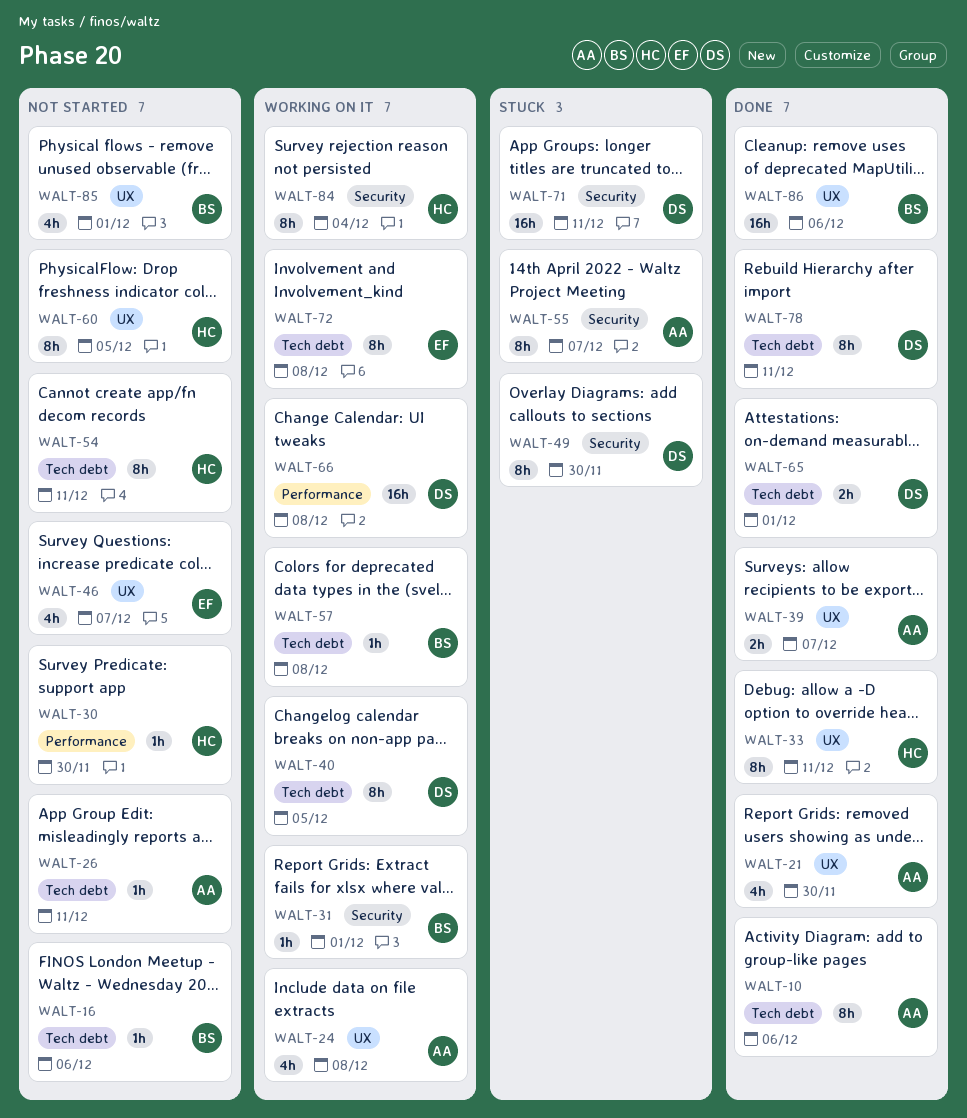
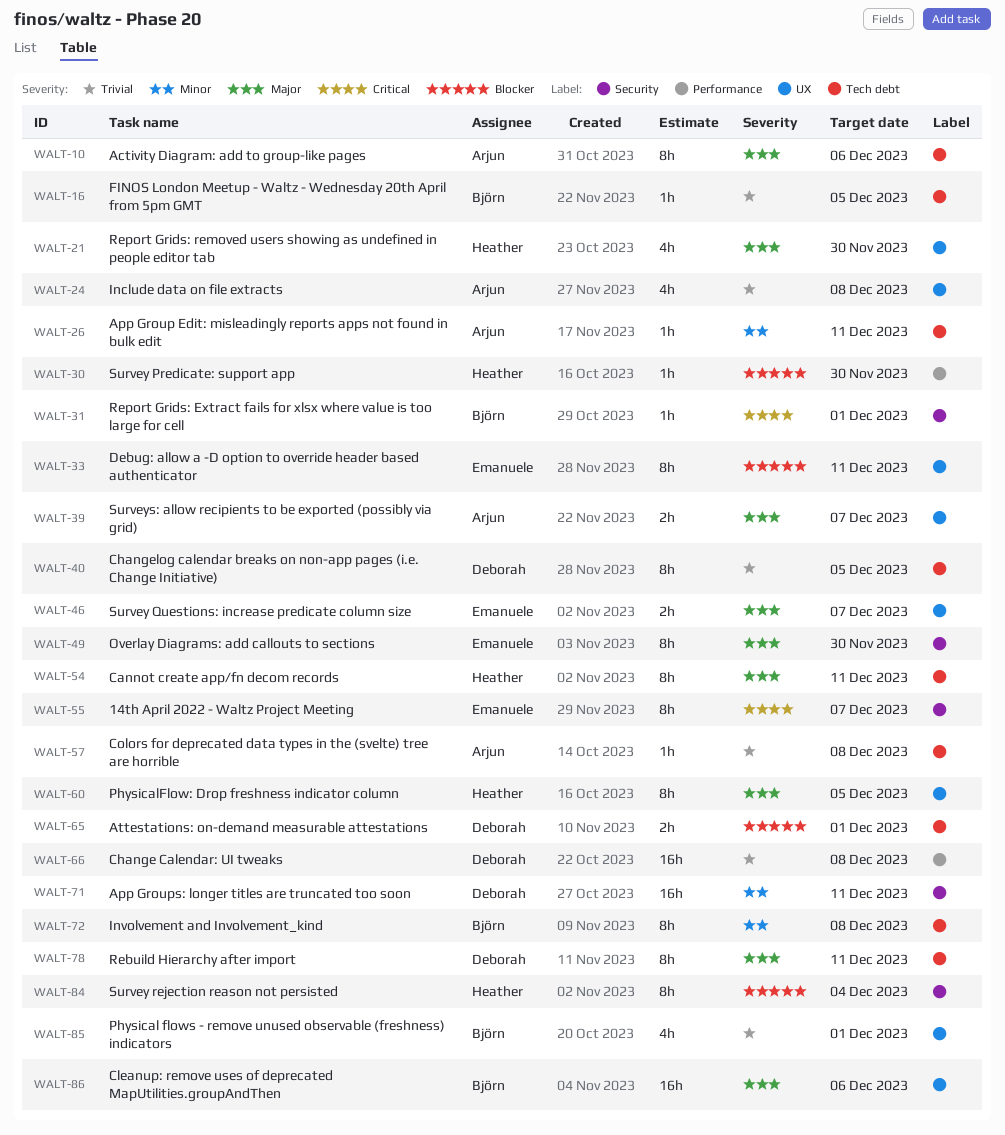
WALT-16, due: Dec 6 -> Dec 5
WALT-21, owner: Arjun -> Heather
WALT-33, owner: Heather -> Emanuele
WALT-46, estimate: 4h -> 2h
WALT-49, owner: Deborah -> Emanuele
WALT-55, owner: Arjun -> Emanuele
WALT-57, owner: Björn -> Arjun
WALT-72, owner: Emanuele -> Björn

